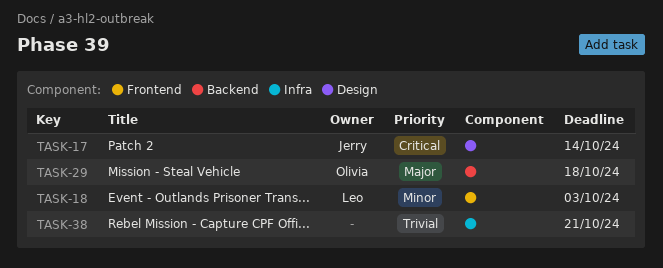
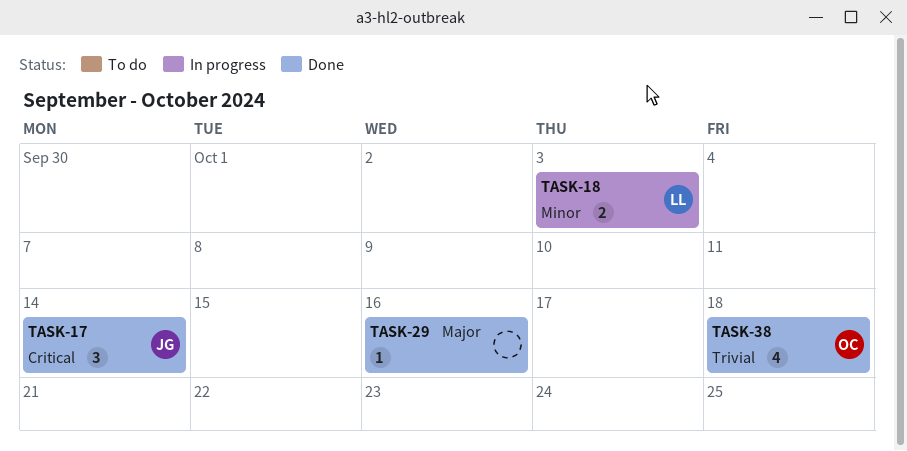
TASK-29, owner: Olivia -> none
TASK-29, due: Oct 18 -> Oct 16
TASK-38, owner: none -> Olivia
TASK-38, due: Oct 21 -> Oct 18

